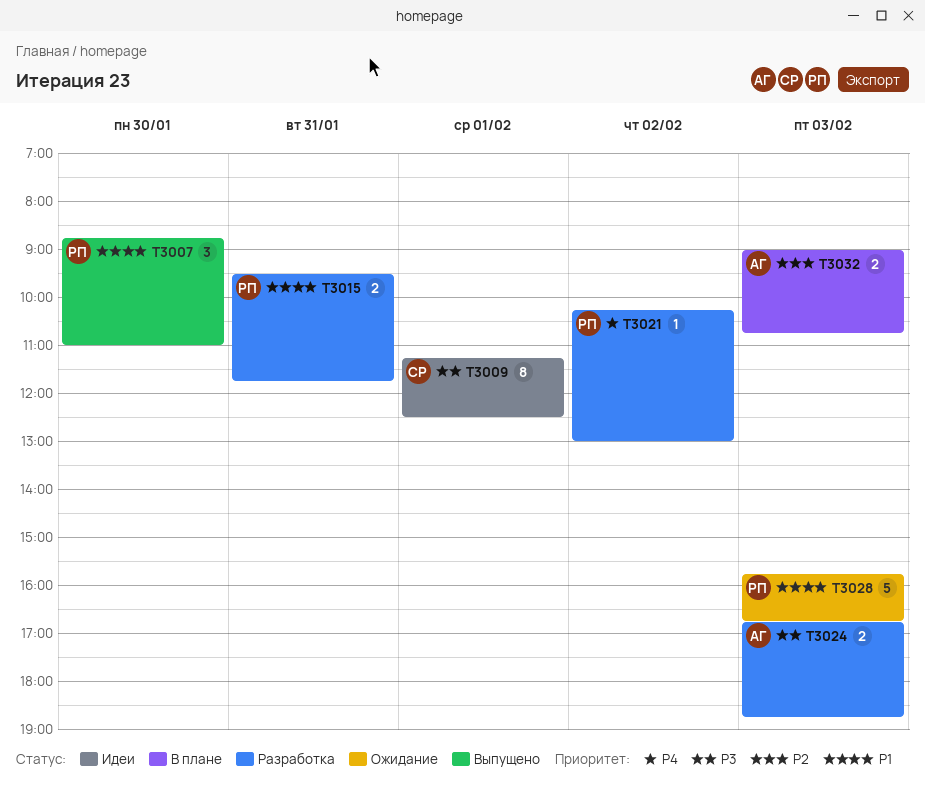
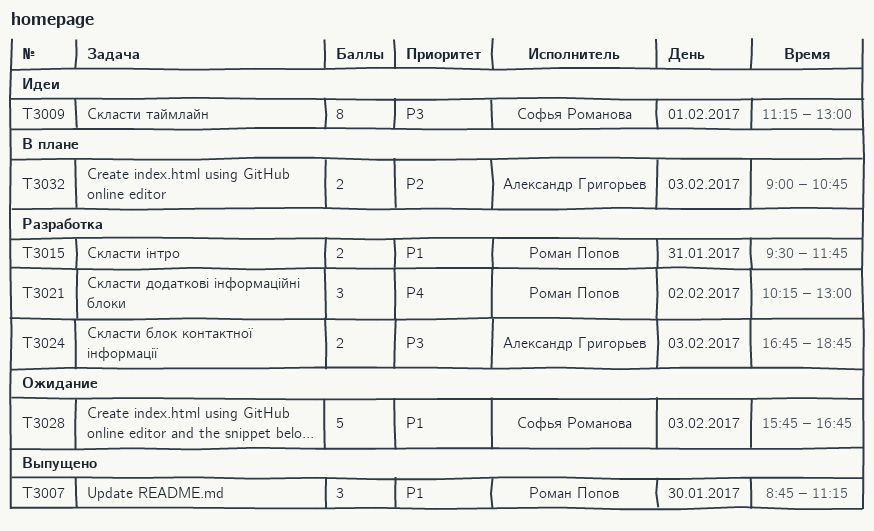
T3007, ends: 11:00 -> 11:15
T3009, ends: 12:30 -> 13:00
T3021, estimate: 1 -> 3
T3028, owner: Роман Попов -> Софья Романова

